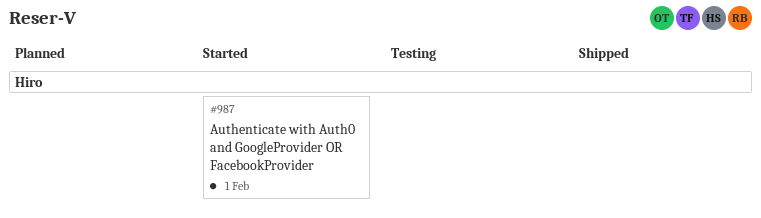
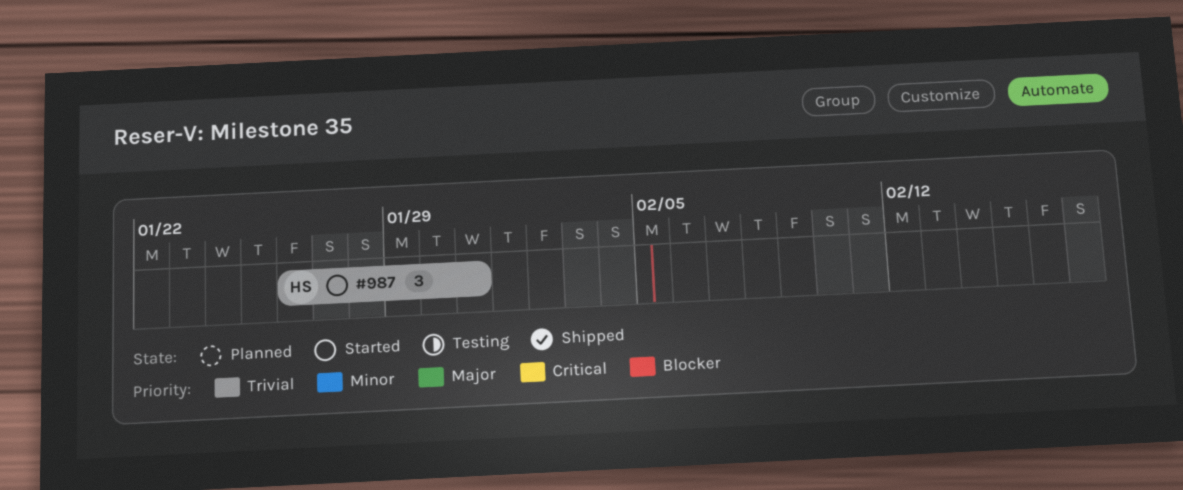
#987, estimate: 1 -> 3
#987, due: Feb 1 -> Jan 31

